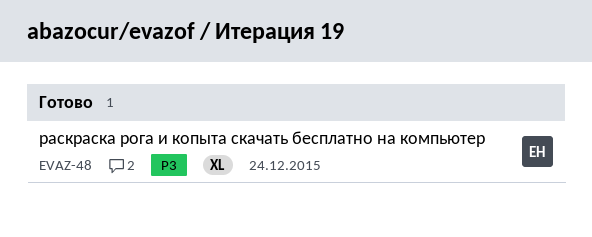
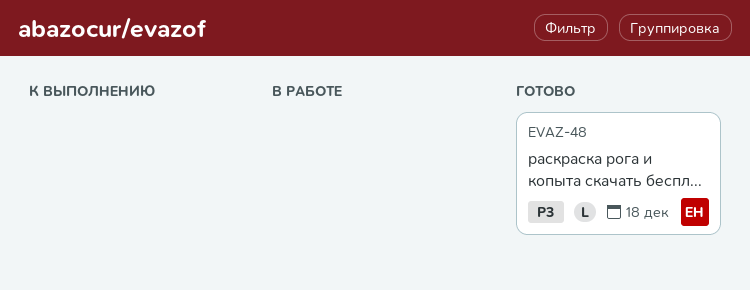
EVAZ-48, estimate: XL -> L
EVAZ-48, due: Dec 24 -> Dec 18

